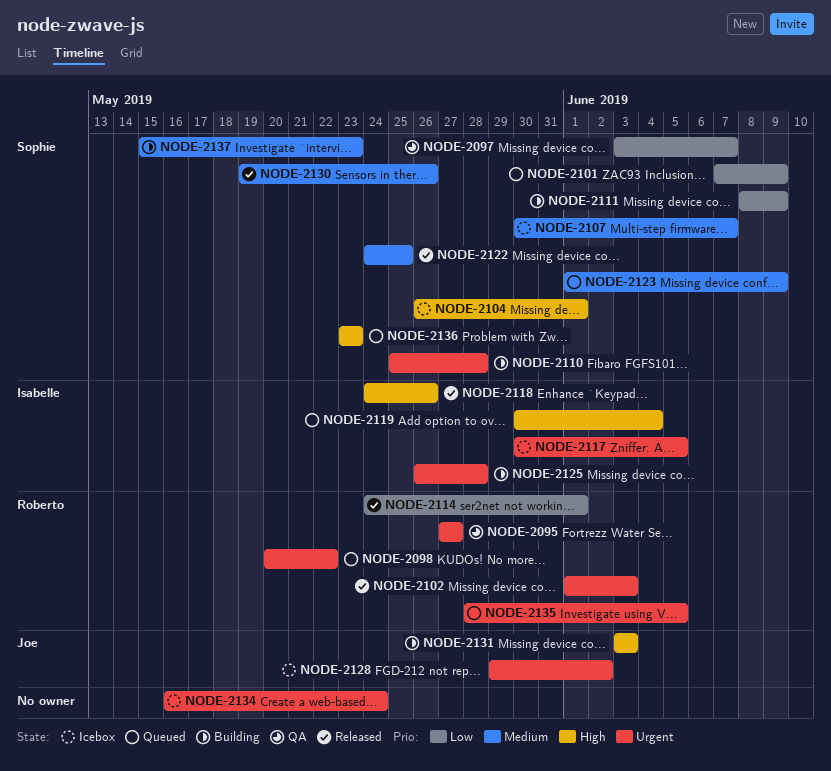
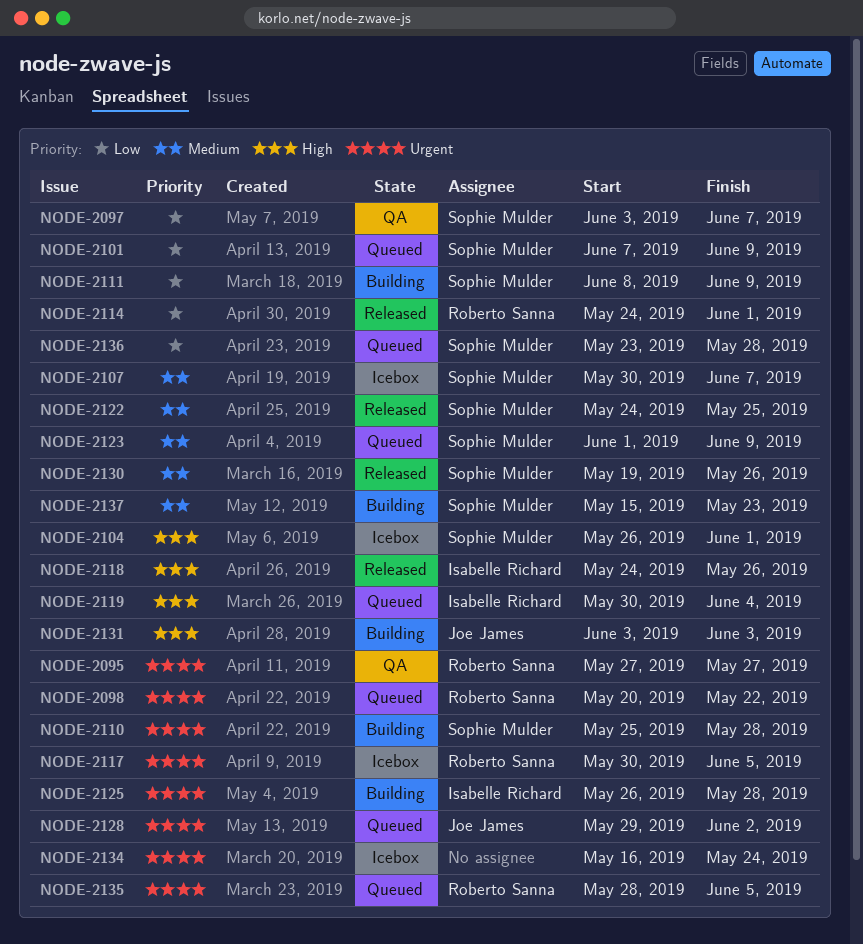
NODE-2102: present -> none
NODE-2117, owner: Isabelle Richard -> Roberto Sanna
NODE-2128, status: Icebox -> Queued
NODE-2136, priority: High -> Low
NODE-2136, due: May 23 -> May 28

